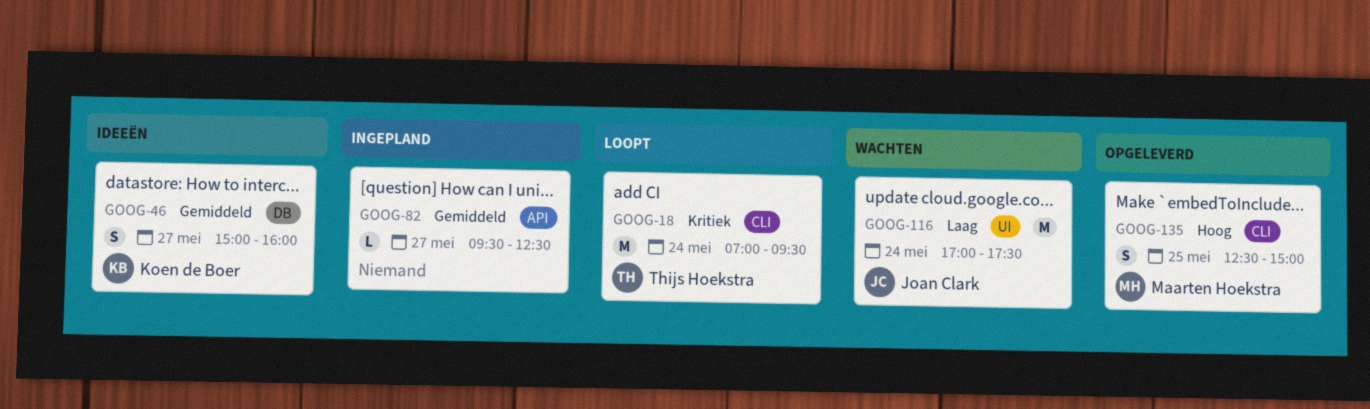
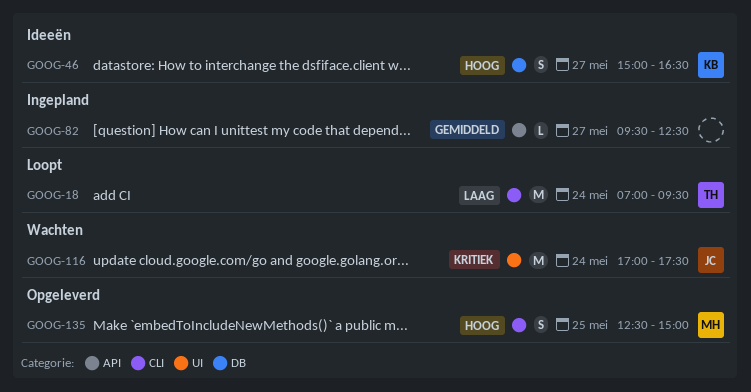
GOOG-18, priority: Kritiek -> Laag
GOOG-46, priority: Gemiddeld -> Hoog
GOOG-46, ends: 16:00 -> 16:30
GOOG-116, priority: Laag -> Kritiek

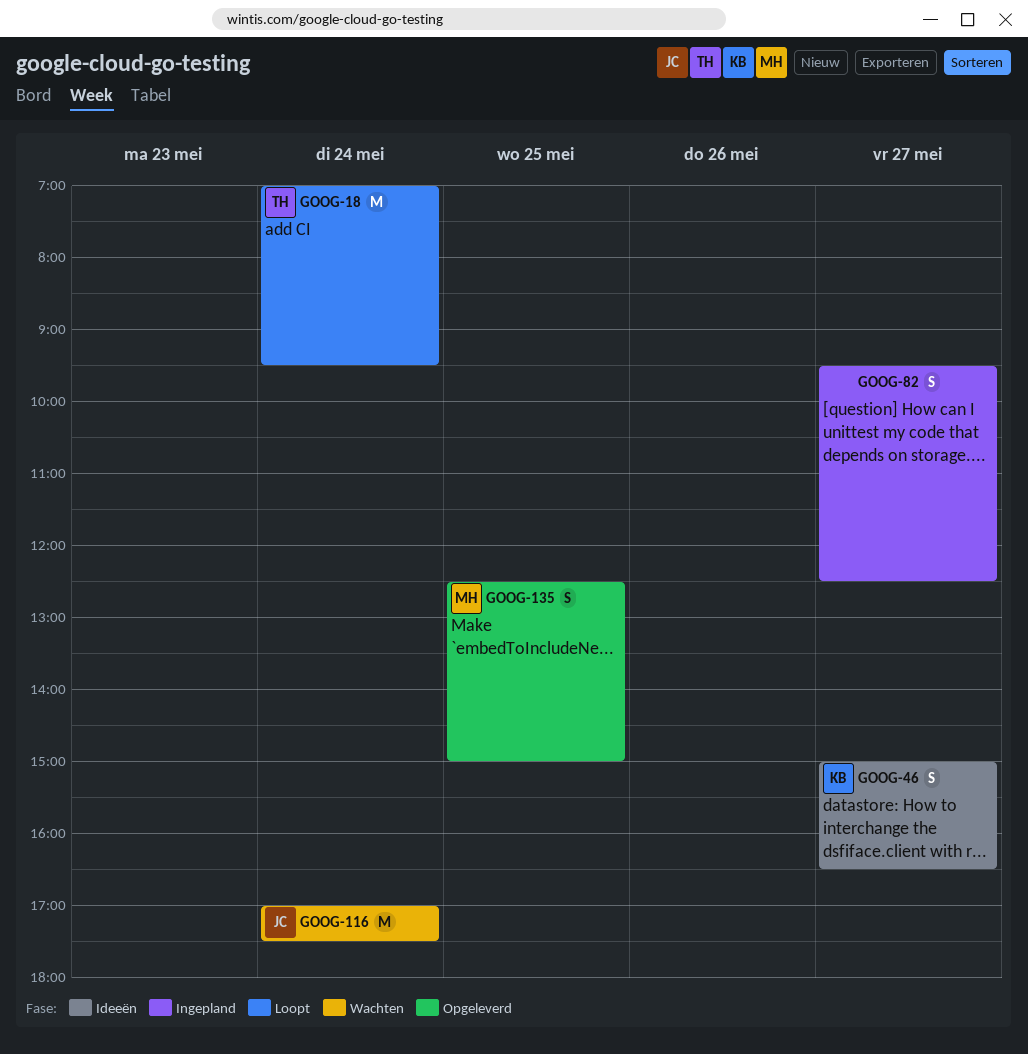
GOOG-82, estimate: L -> S

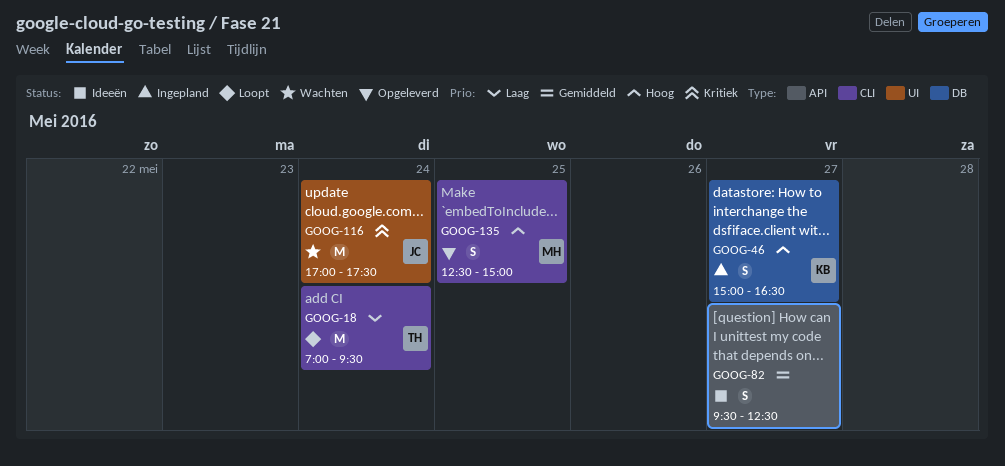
GOOG-46, status: Ideeën -> Ingepland
GOOG-82, status: Ingepland -> Ideeën

